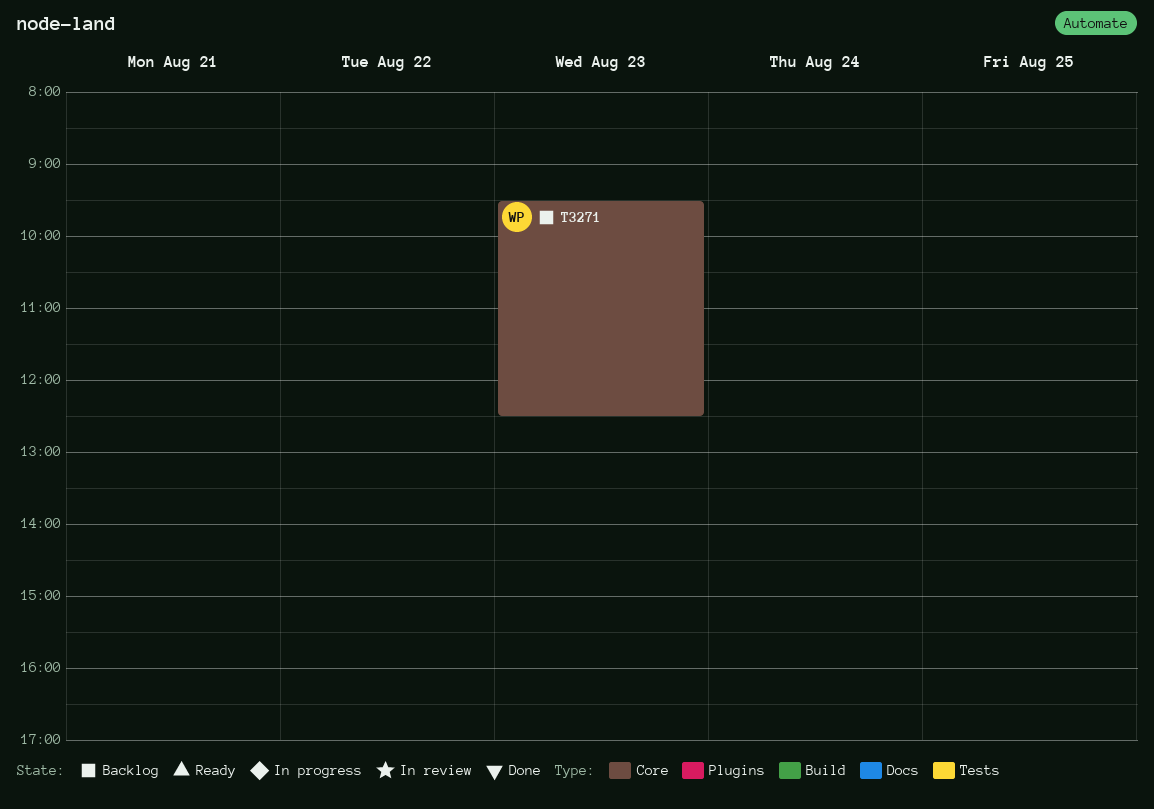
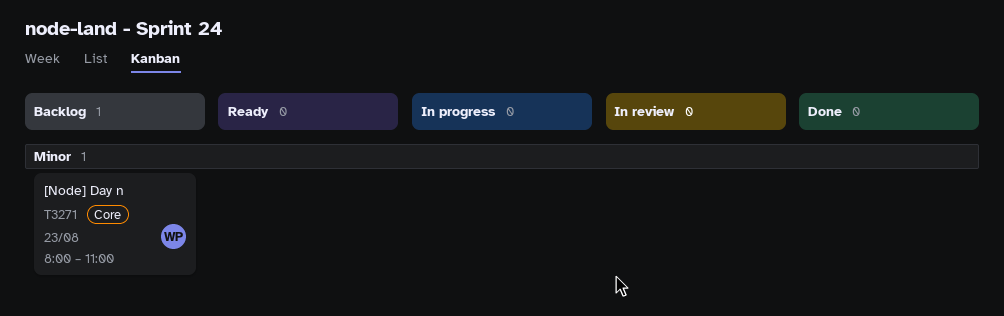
T3271, begins: 09:30 -> 08:00
T3271, ends: 12:30 -> 11:00

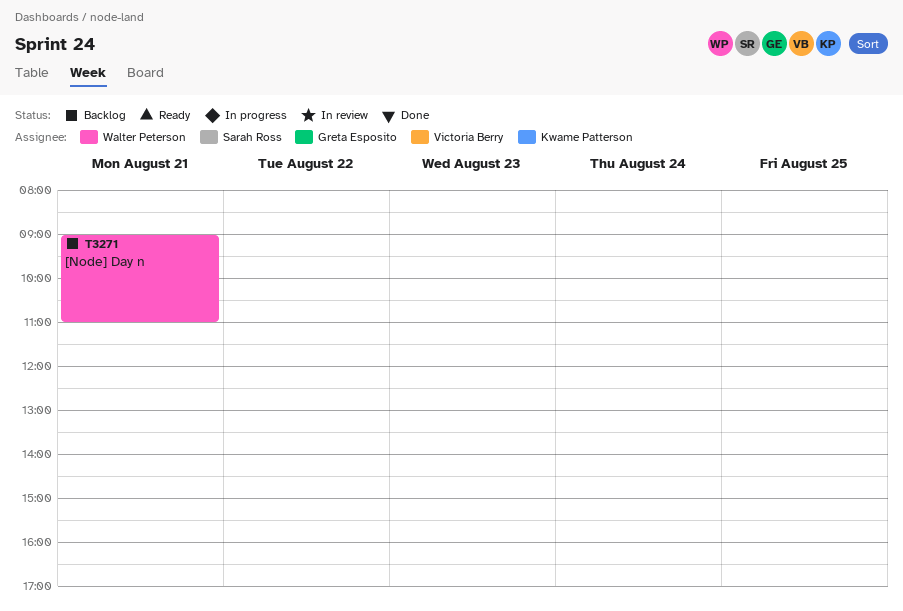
T3271, day: Aug 23 -> Aug 21
T3271, begins: 08:00 -> 09:00

